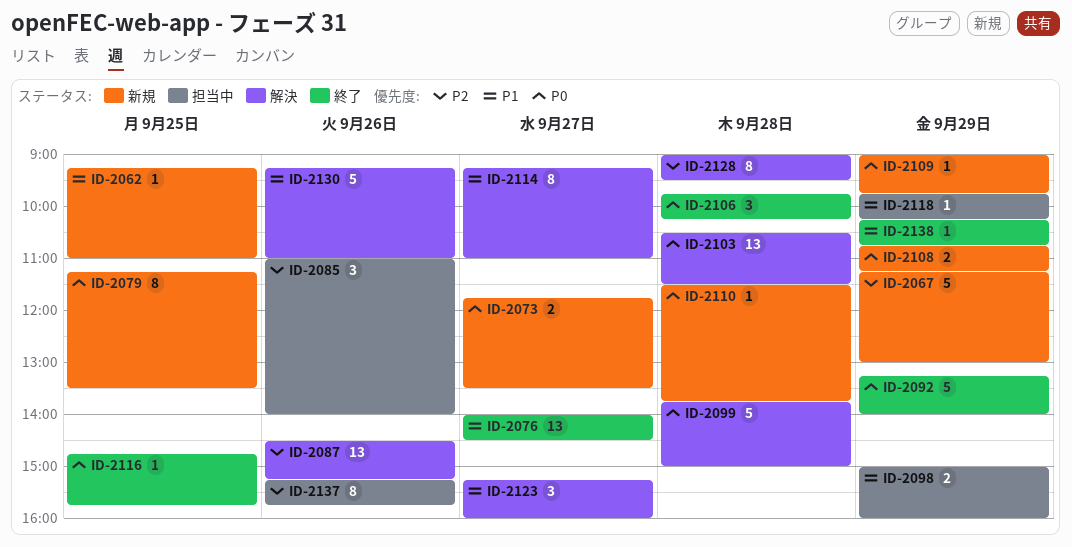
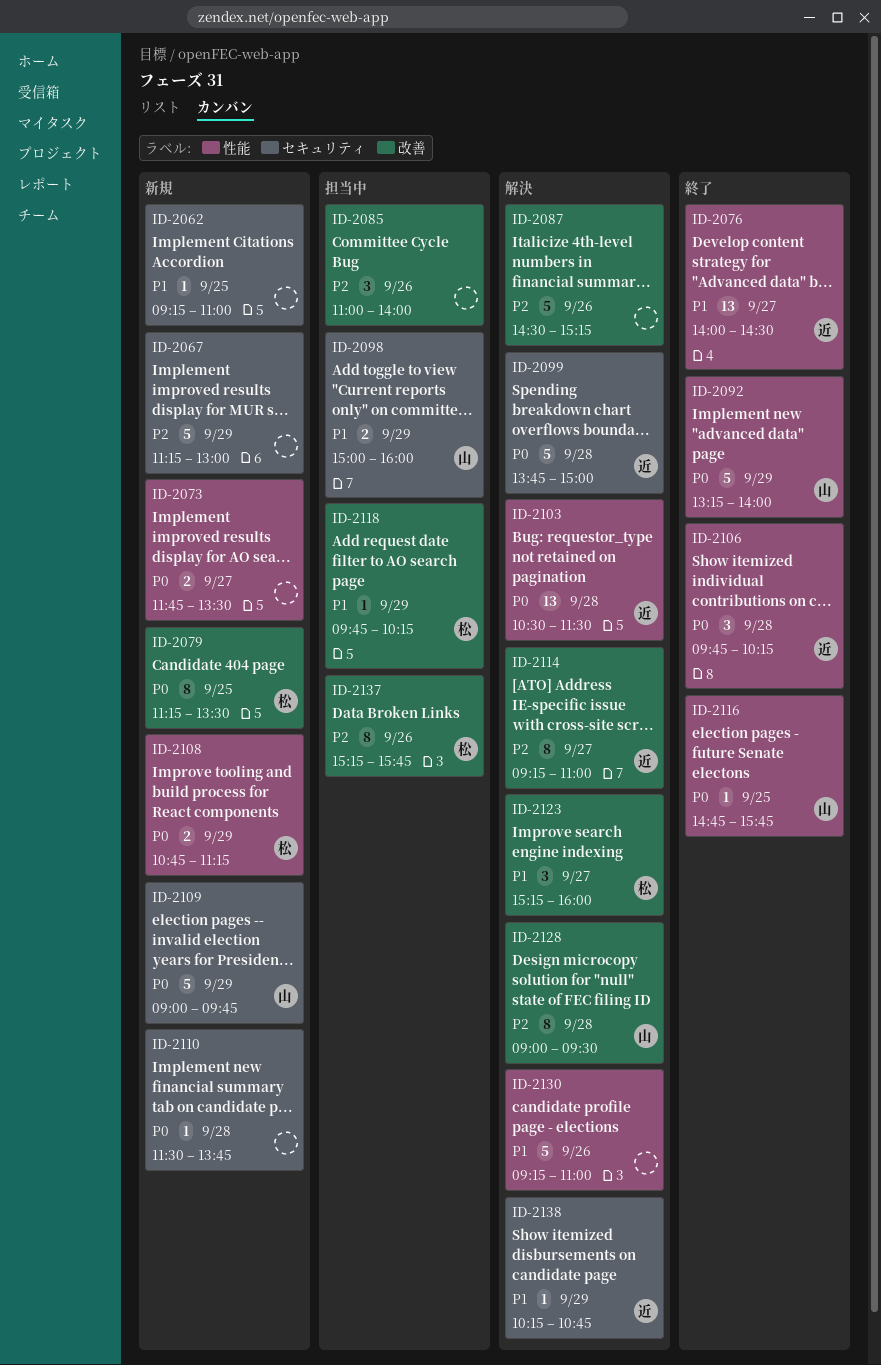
ID-2087, estimate: 13 -> 5
ID-2109, estimate: 1 -> 5
ID-2114, priority: P1 -> P2
ID-2138, status: 終了 -> 解決

